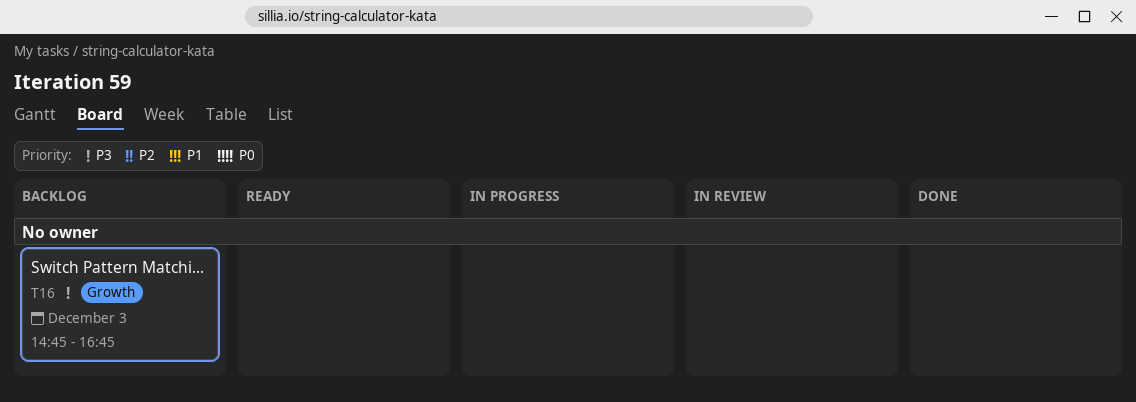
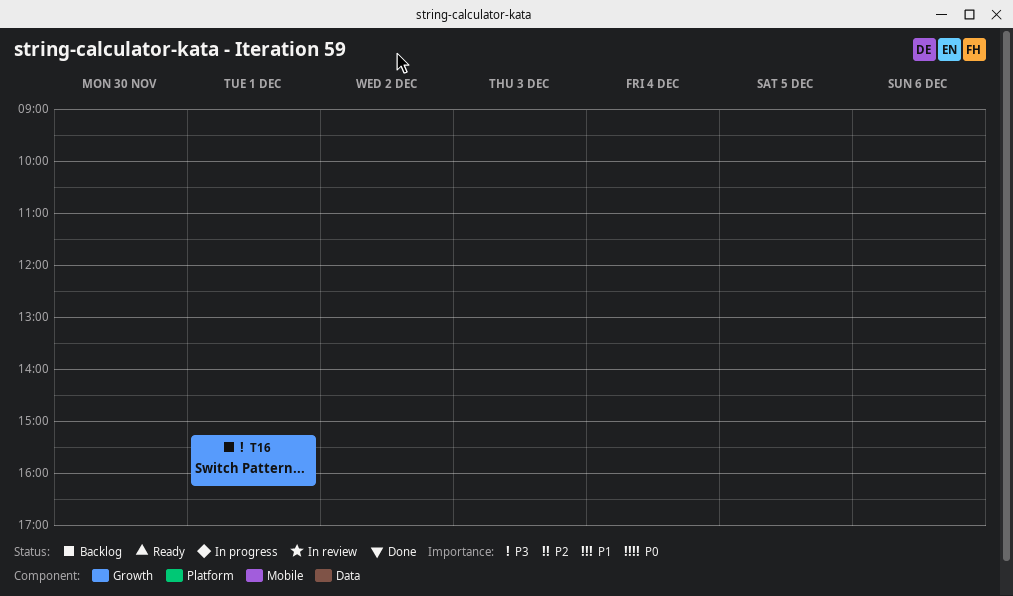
T16, day: Dec 3 -> Dec 1
T16, begins: 14:45 -> 15:15
T16, ends: 16:45 -> 16:15

